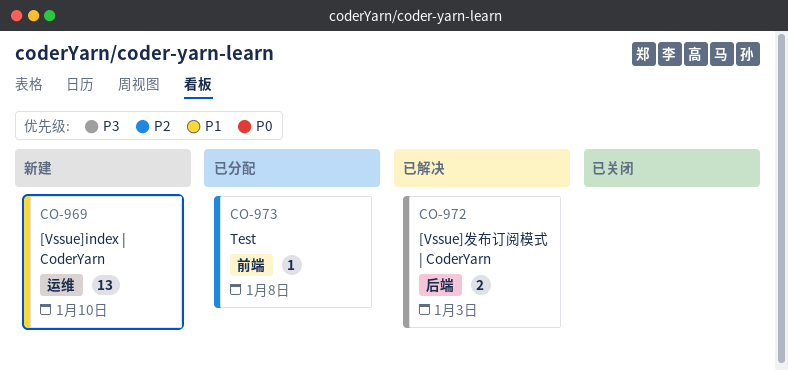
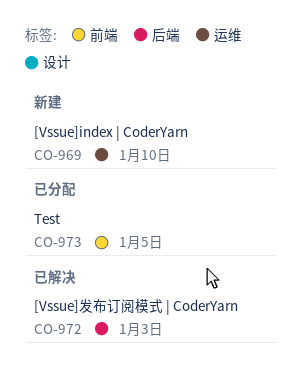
CO-973, due: Jan 8 -> Jan 5

